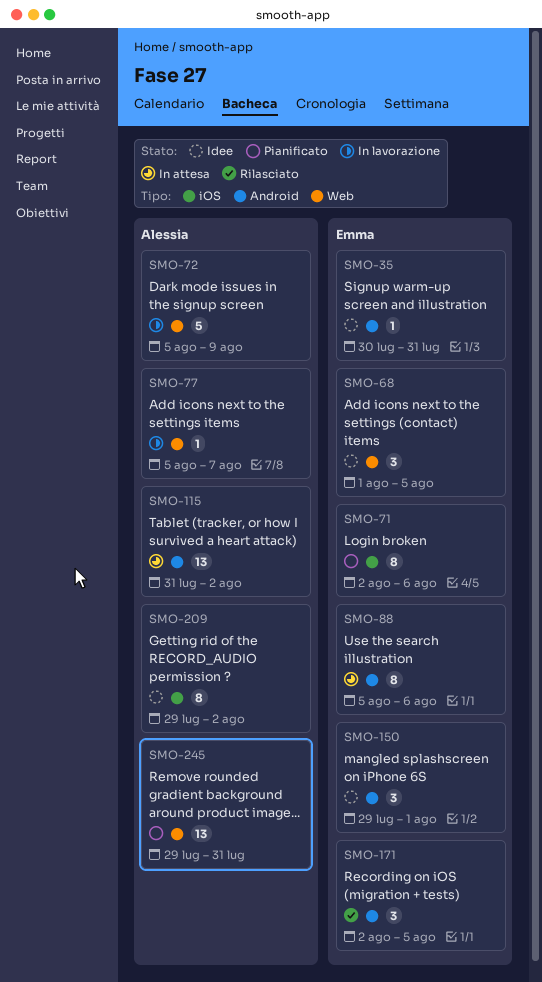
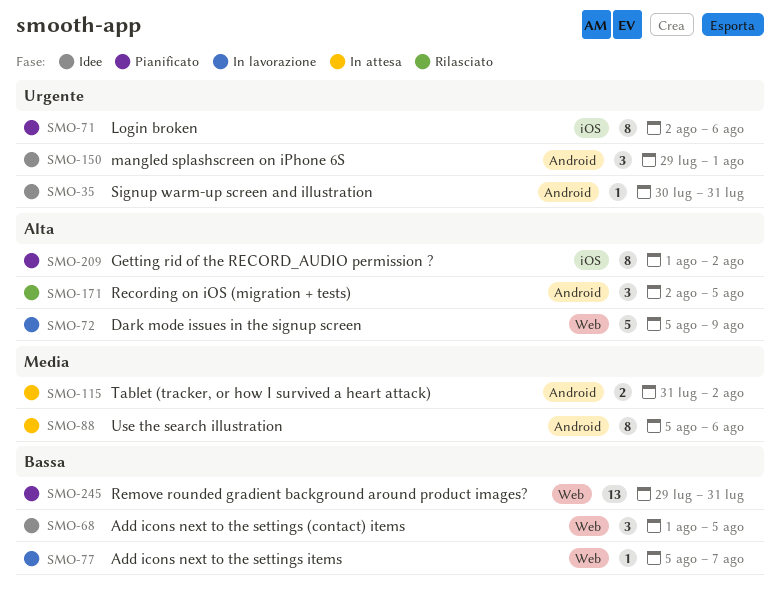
SMO-115, estimate: 13 -> 2
SMO-209, status: Idee -> Pianificato
SMO-209, start: Jul 29 -> Aug 1

